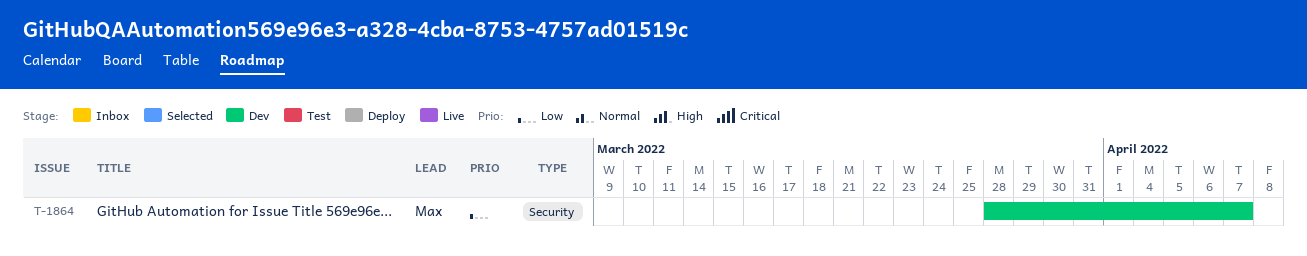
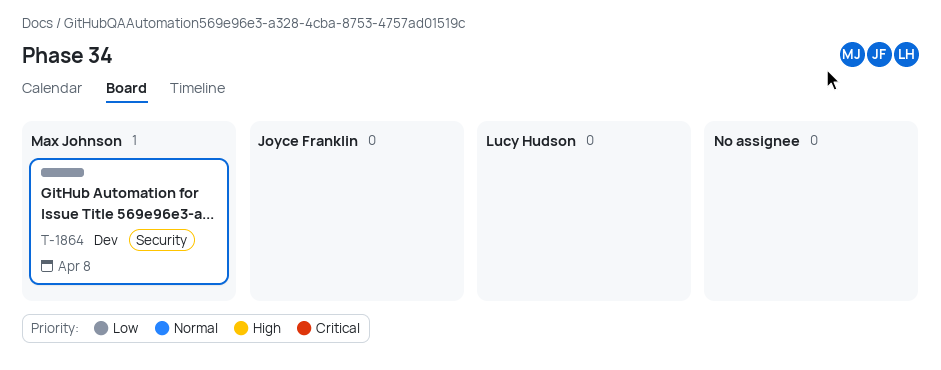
T-1864, due: Apr 7 -> Apr 8

